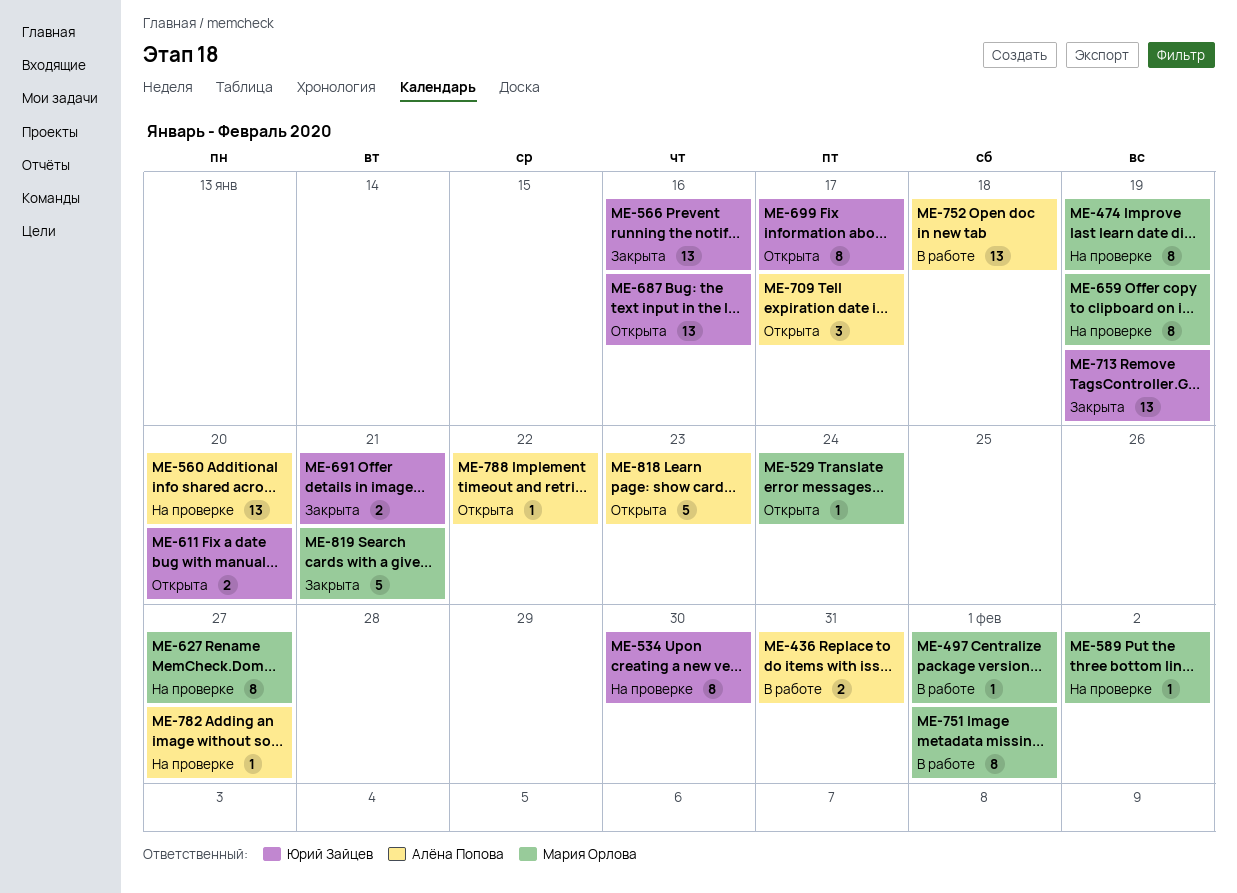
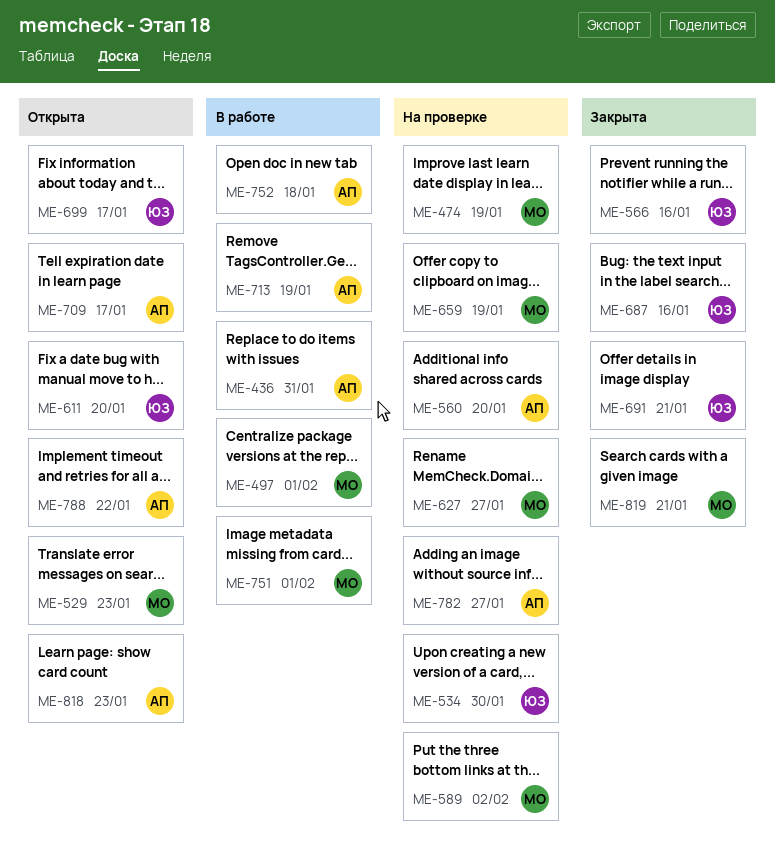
ME-529, due: Jan 24 -> Jan 23
ME-687, status: Открыта -> Закрыта
ME-713, status: Закрыта -> В работе
ME-713, owner: Юрий Зайцев -> Алёна Попова

